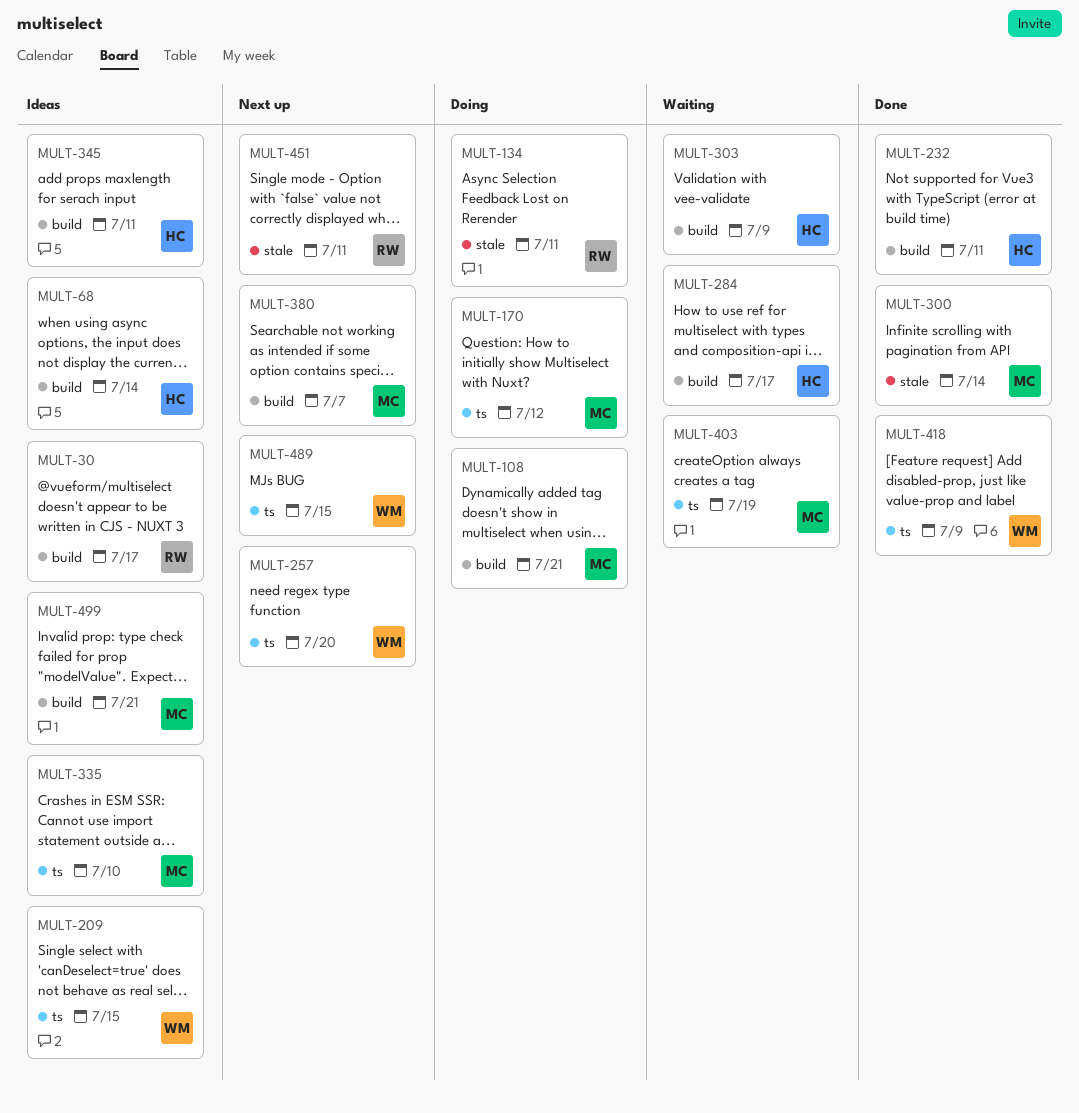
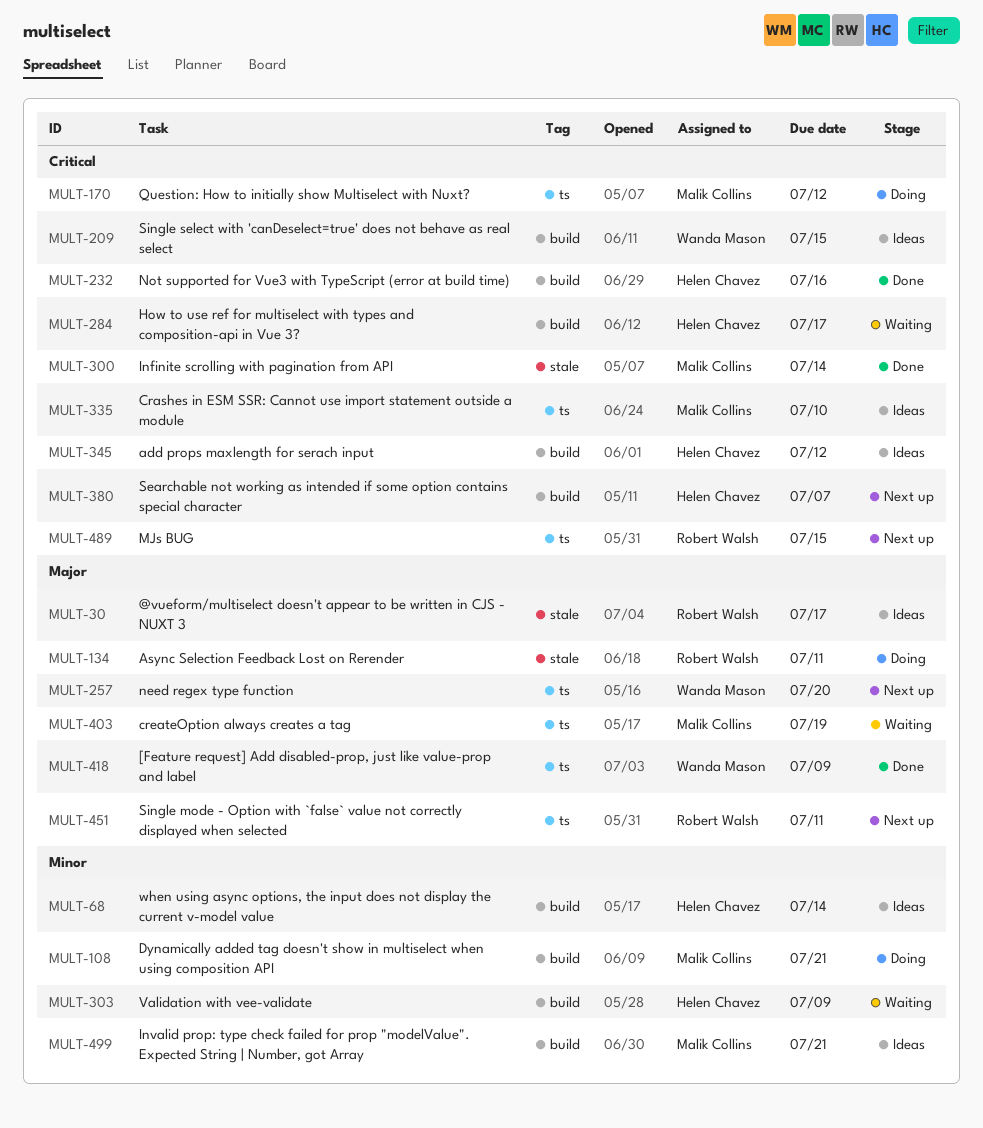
MULT-30, label: build -> stale
MULT-209, label: ts -> build
MULT-232, due: Jul 11 -> Jul 16
MULT-345, due: Jul 11 -> Jul 12
MULT-380, owner: Malik Collins -> Helen Chavez
MULT-451, label: stale -> ts
MULT-489, owner: Wanda Mason -> Robert Walsh

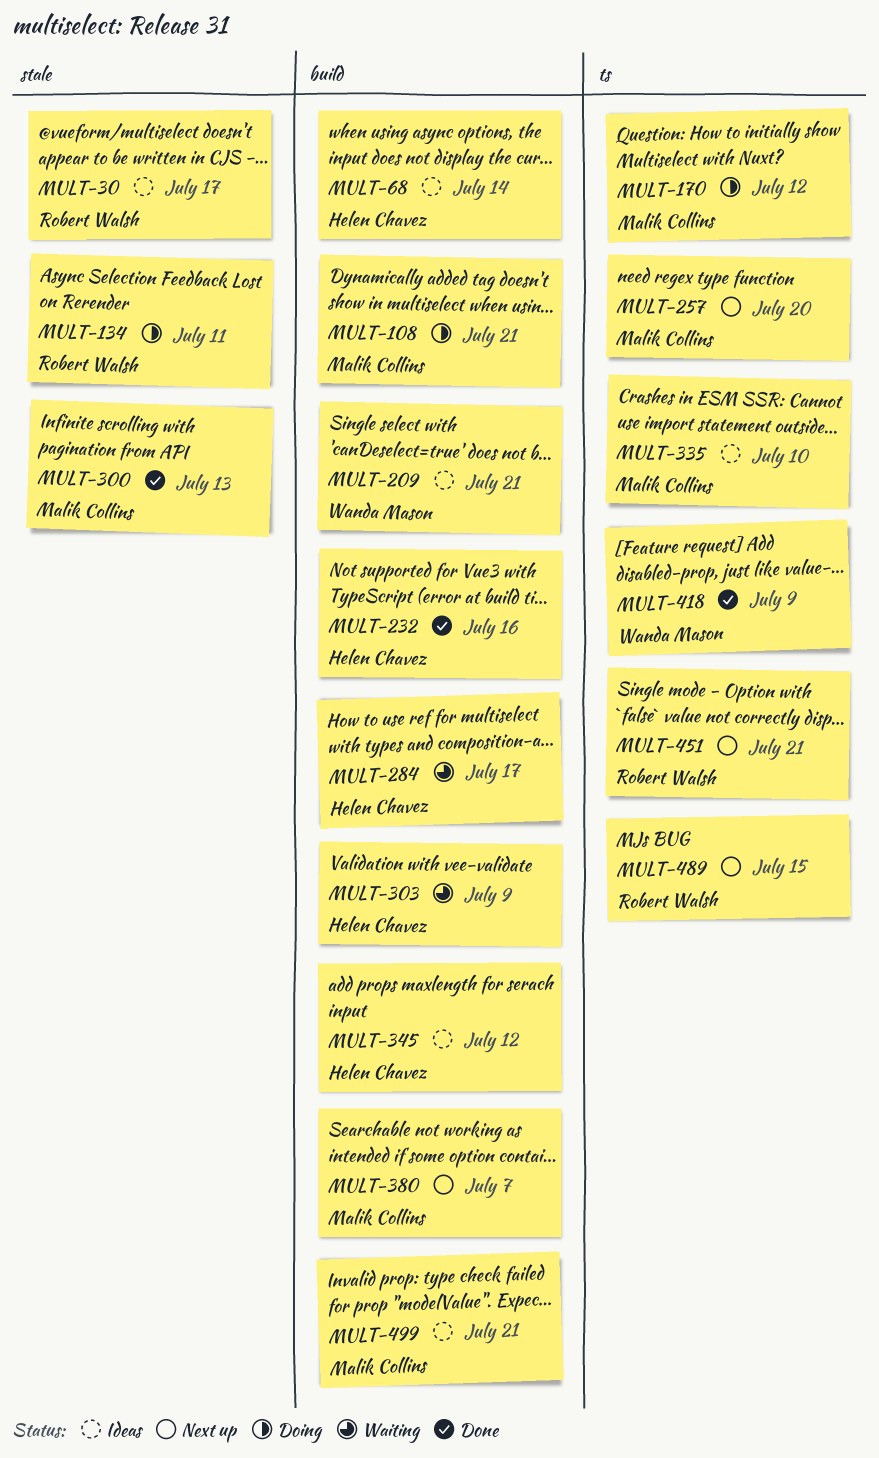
MULT-209, due: Jul 15 -> Jul 21
MULT-257, owner: Wanda Mason -> Malik Collins
MULT-300, due: Jul 14 -> Jul 13
MULT-380, owner: Helen Chavez -> Malik Collins
MULT-403: present -> none
MULT-451, due: Jul 11 -> Jul 21

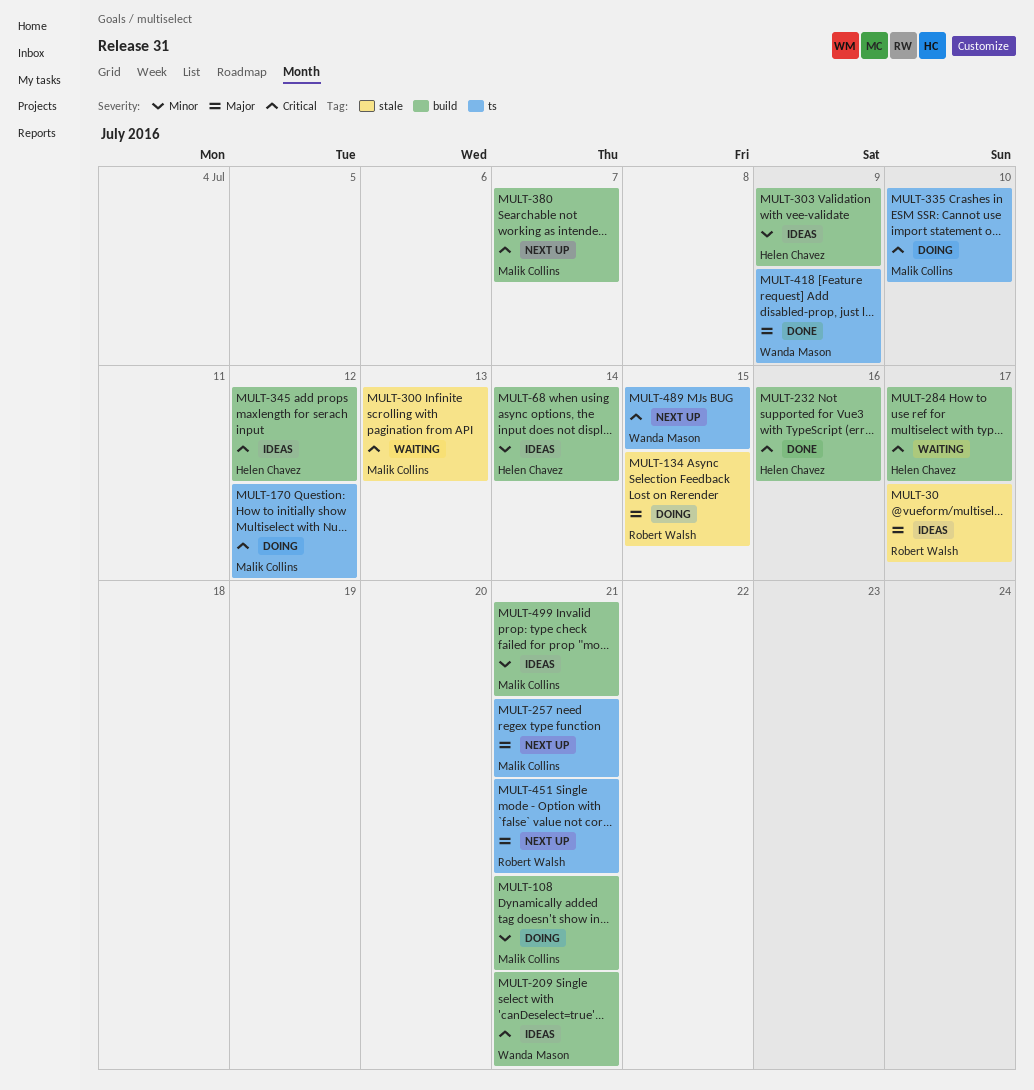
MULT-134, due: Jul 11 -> Jul 15
MULT-257, due: Jul 20 -> Jul 21
MULT-300, status: Done -> Waiting
MULT-303, status: Waiting -> Ideas
MULT-335, status: Ideas -> Doing
MULT-489, owner: Robert Walsh -> Wanda Mason

